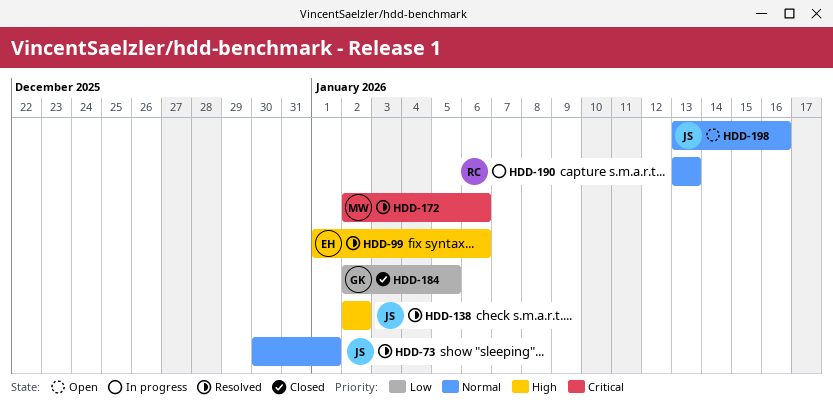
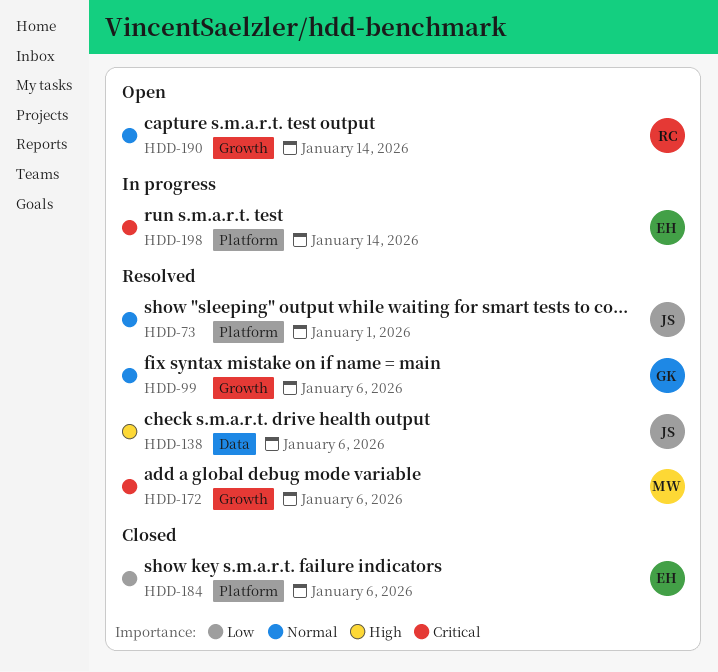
HDD-99, owner: EH -> GK
HDD-99, priority: High -> Normal
HDD-138, due: Jan 2 -> Jan 6
HDD-184, owner: GK -> EH
HDD-184, due: Jan 5 -> Jan 6
HDD-190, status: In progress -> Open
HDD-190, due: Jan 13 -> Jan 14
HDD-198, status: Open -> In progress
HDD-198, owner: JS -> EH
HDD-198, priority: Normal -> Critical
HDD-198, due: Jan 16 -> Jan 14

